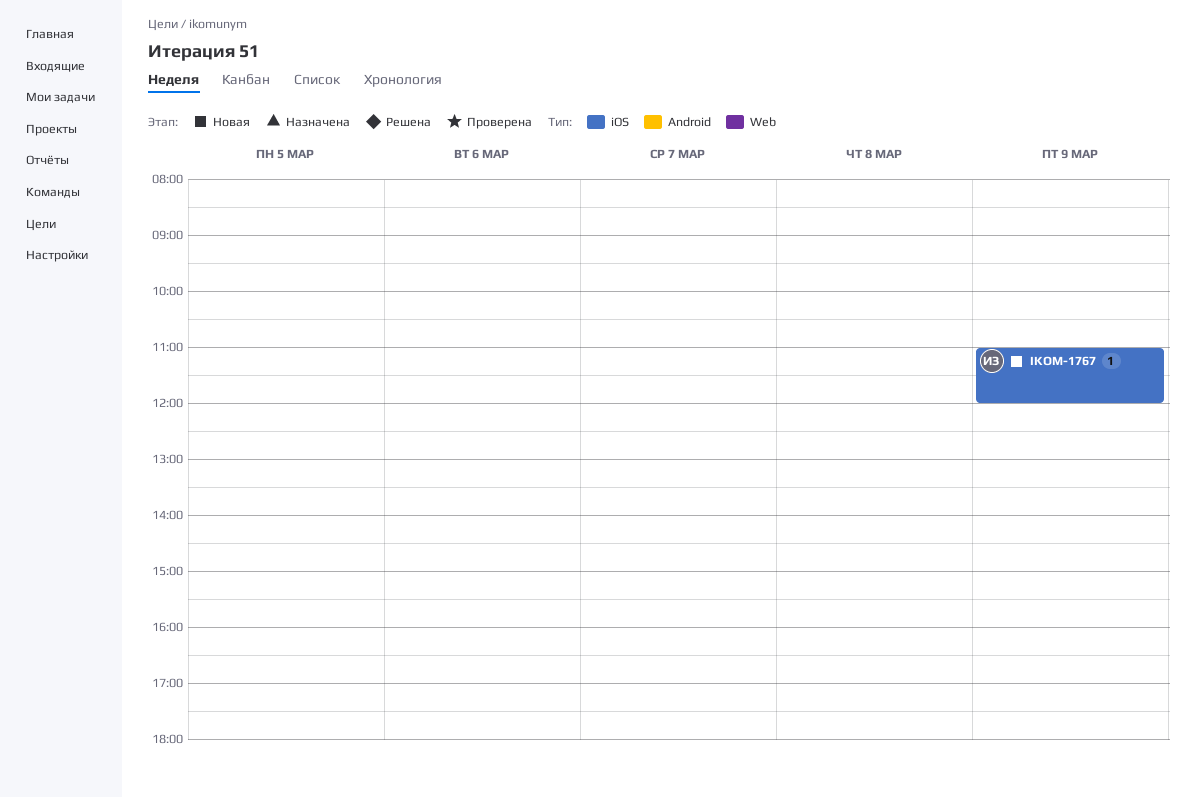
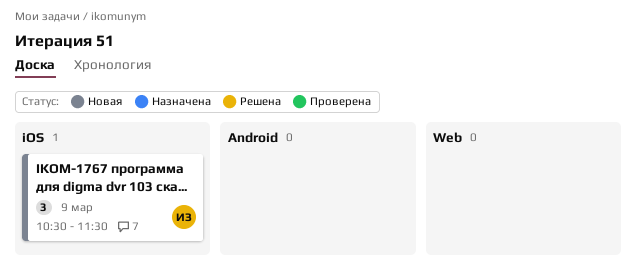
IKOM-1767, estimate: 1 -> 3
IKOM-1767, begins: 11:00 -> 10:30
IKOM-1767, ends: 12:00 -> 11:30

